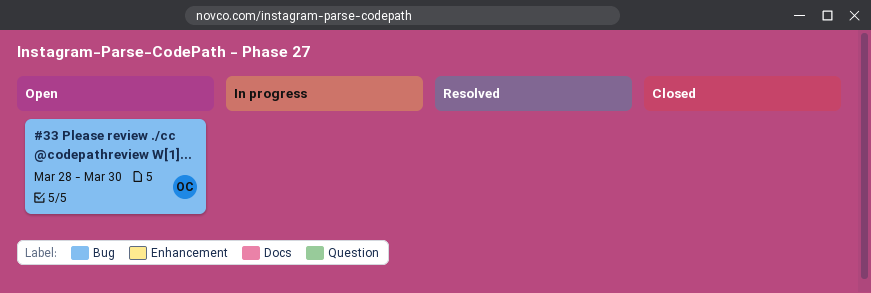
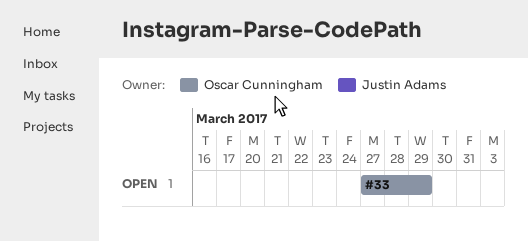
#33, start: Mar 28 -> Mar 27
#33, due: Mar 30 -> Mar 29

